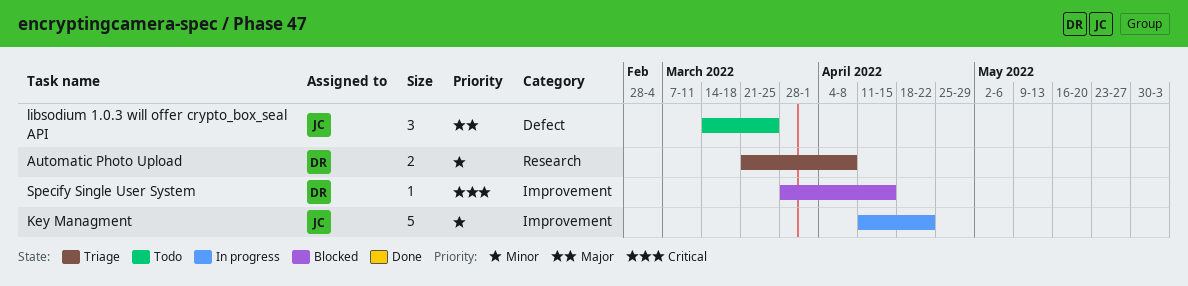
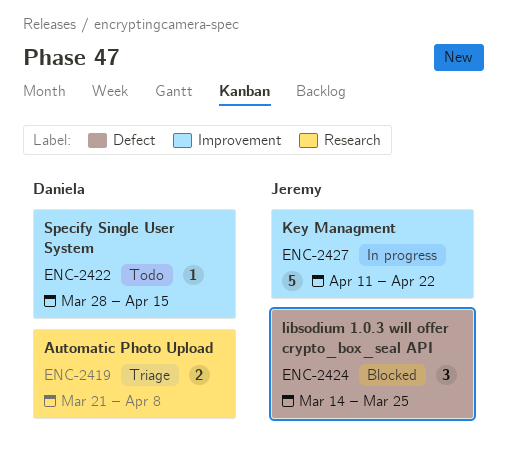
libsodium 1.0.3 will offer crypto_box_seal API, status: Todo -> Blocked
Specify Single User System, status: Blocked -> Todo

